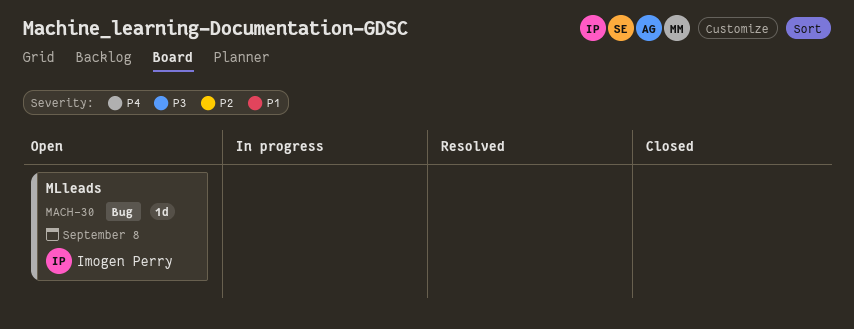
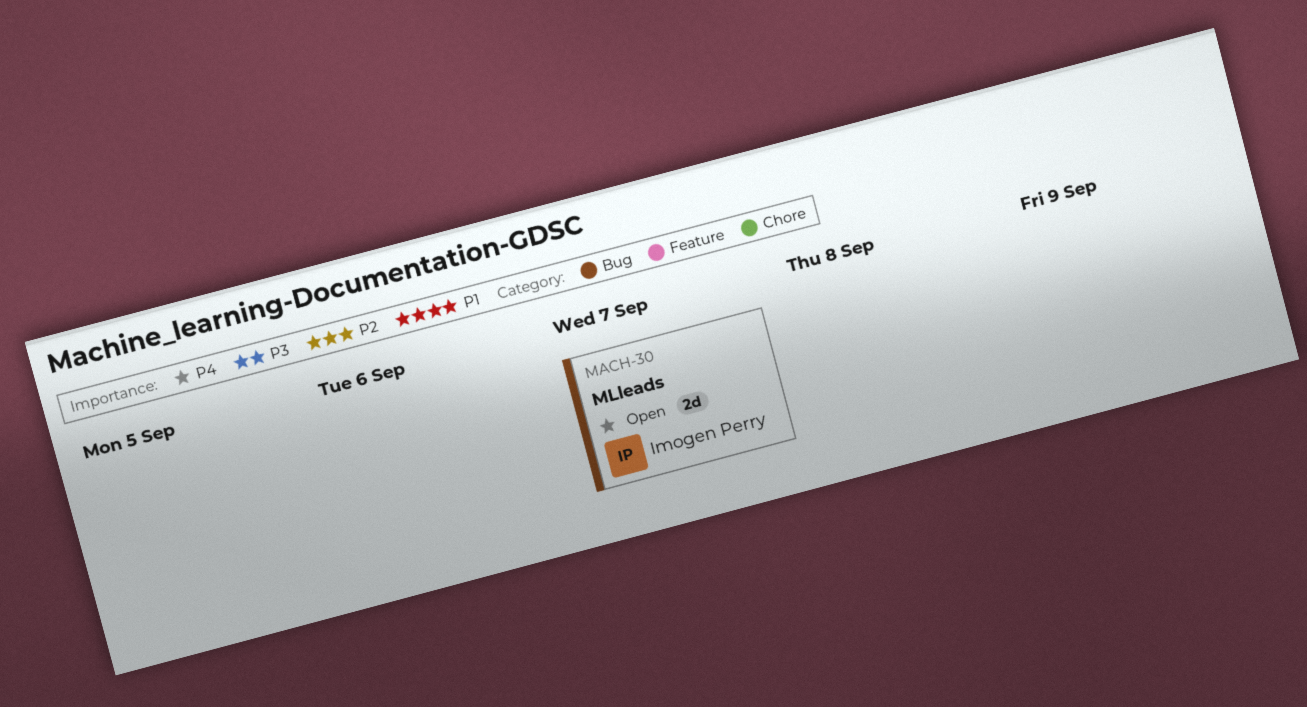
MACH-30, estimate: 1d -> 2d
MACH-30, due: Sep 8 -> Sep 7

